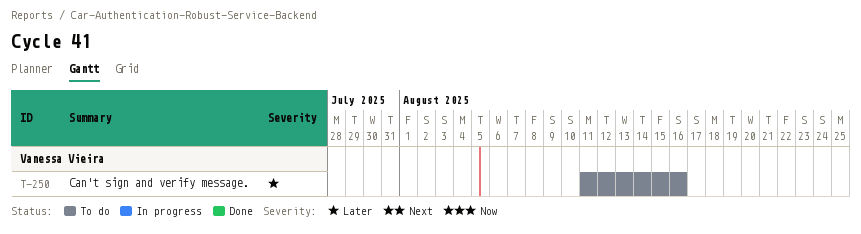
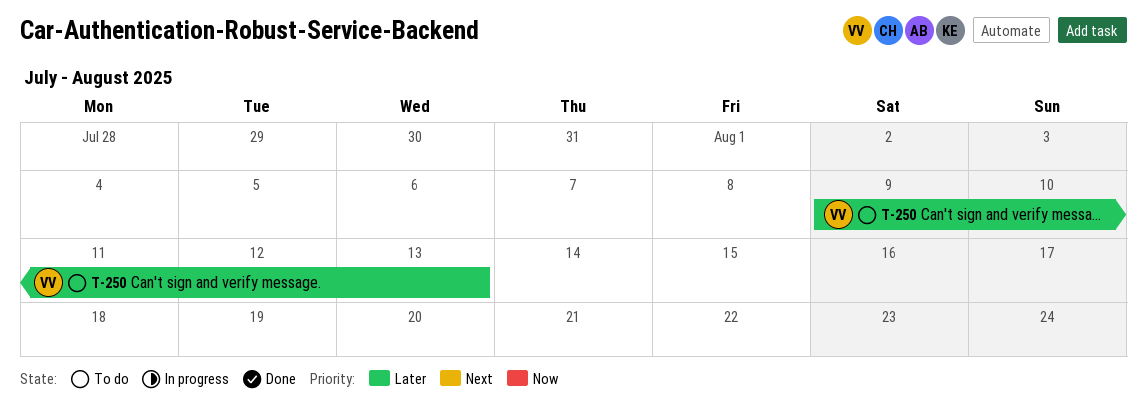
T-250, start: Aug 11 -> Aug 9
T-250, due: Aug 16 -> Aug 13

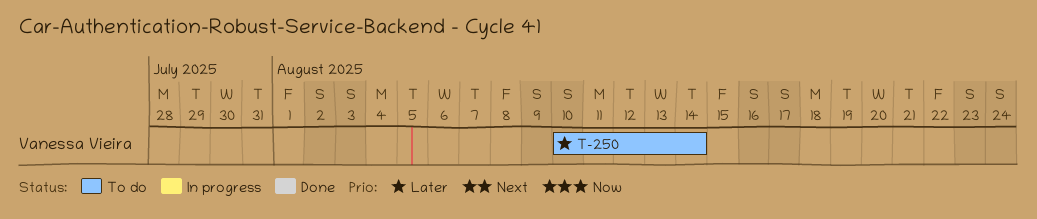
T-250, start: Aug 9 -> Aug 10
T-250, due: Aug 13 -> Aug 14

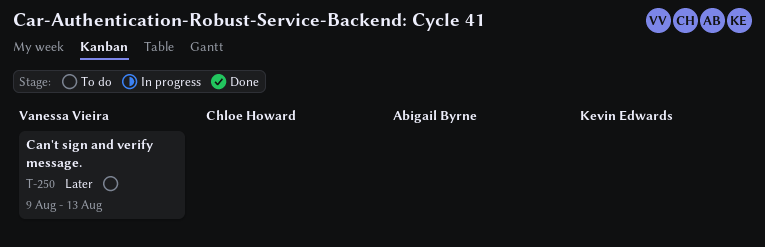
T-250, start: Aug 10 -> Aug 9
T-250, due: Aug 14 -> Aug 13

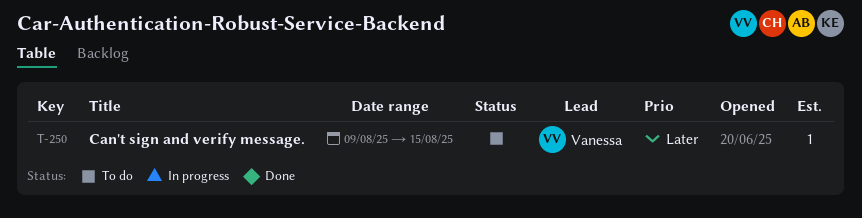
T-250, due: Aug 13 -> Aug 15

